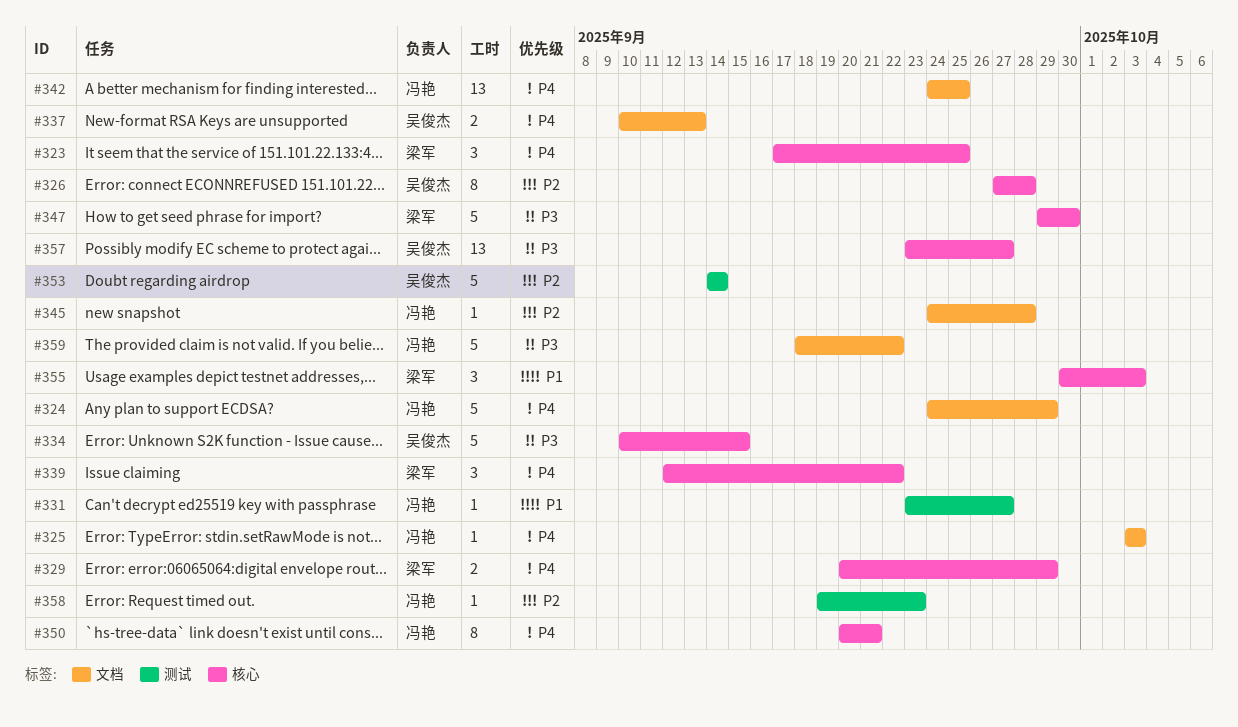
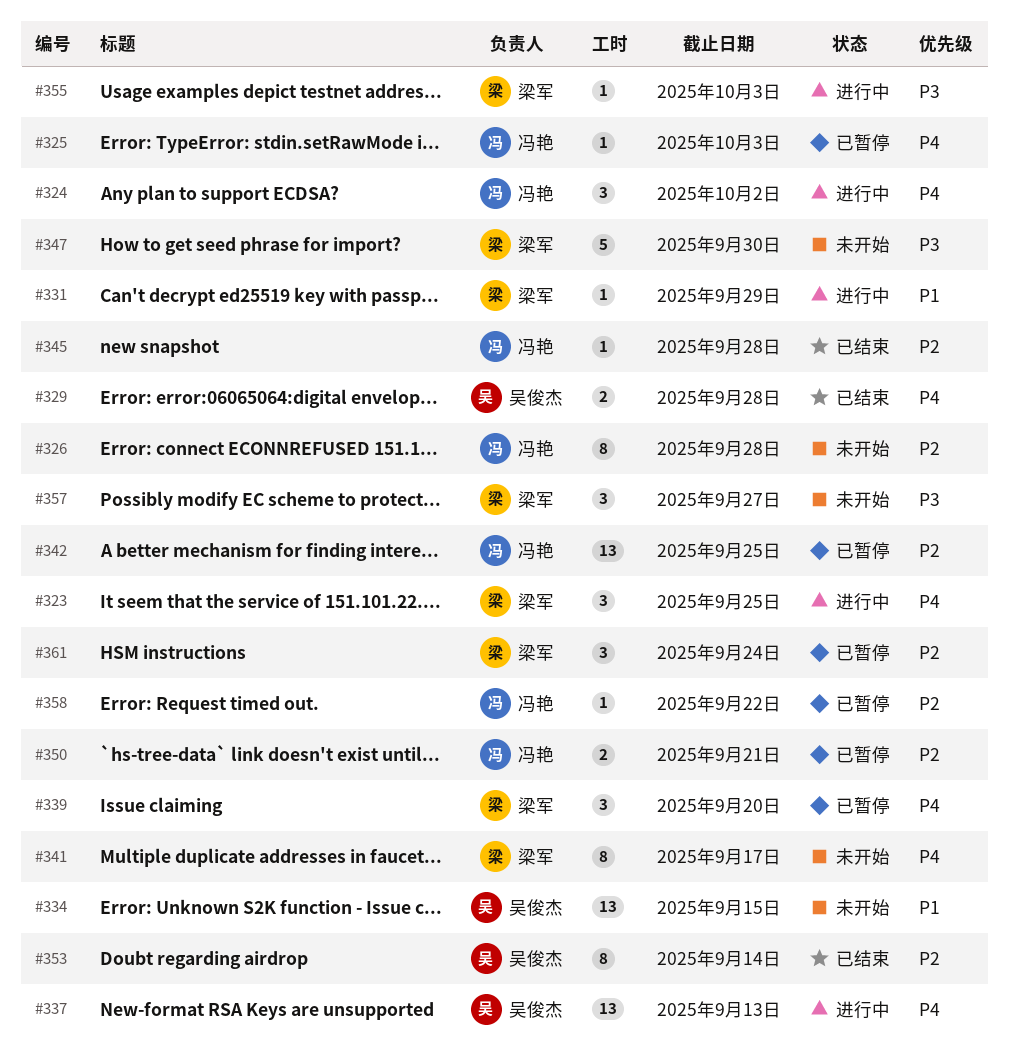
#324, estimate: 5 -> 3
#324, due: Sep 29 -> Oct 2
#326, owner: 吴俊杰 -> 冯艳
#329, owner: 梁军 -> 吴俊杰
#329, due: Sep 29 -> Sep 28
#331, owner: 冯艳 -> 梁军
#331, due: Sep 27 -> Sep 29
#334, priority: P3 -> P1
#334, estimate: 5 -> 13
#337, estimate: 2 -> 13
#339, due: Sep 22 -> Sep 20
#341: none -> present
#342, priority: P4 -> P2
#350, priority: P4 -> P2
#350, estimate: 8 -> 2
#353, estimate: 5 -> 8
#355, priority: P1 -> P3
#355, estimate: 3 -> 1
#357, owner: 吴俊杰 -> 梁军
#357, estimate: 13 -> 3
#358, due: Sep 23 -> Sep 22
#359: present -> none
#361: none -> present

